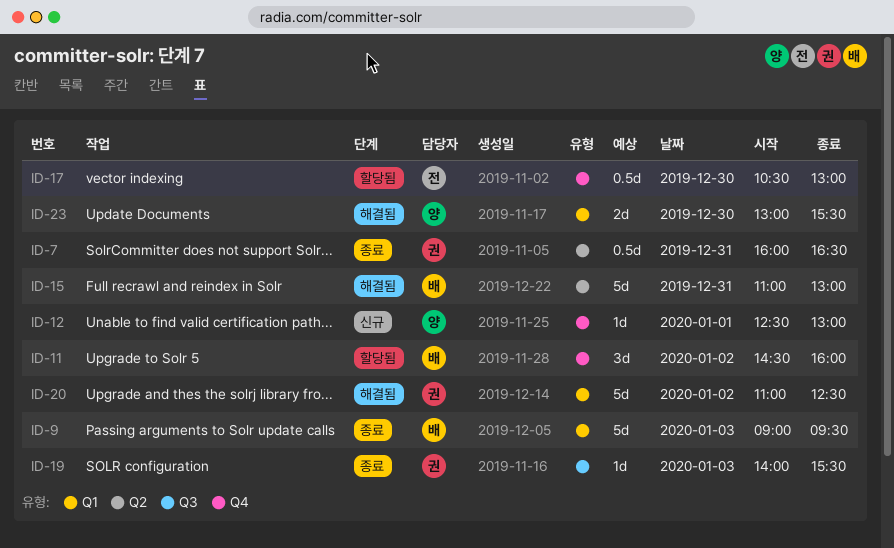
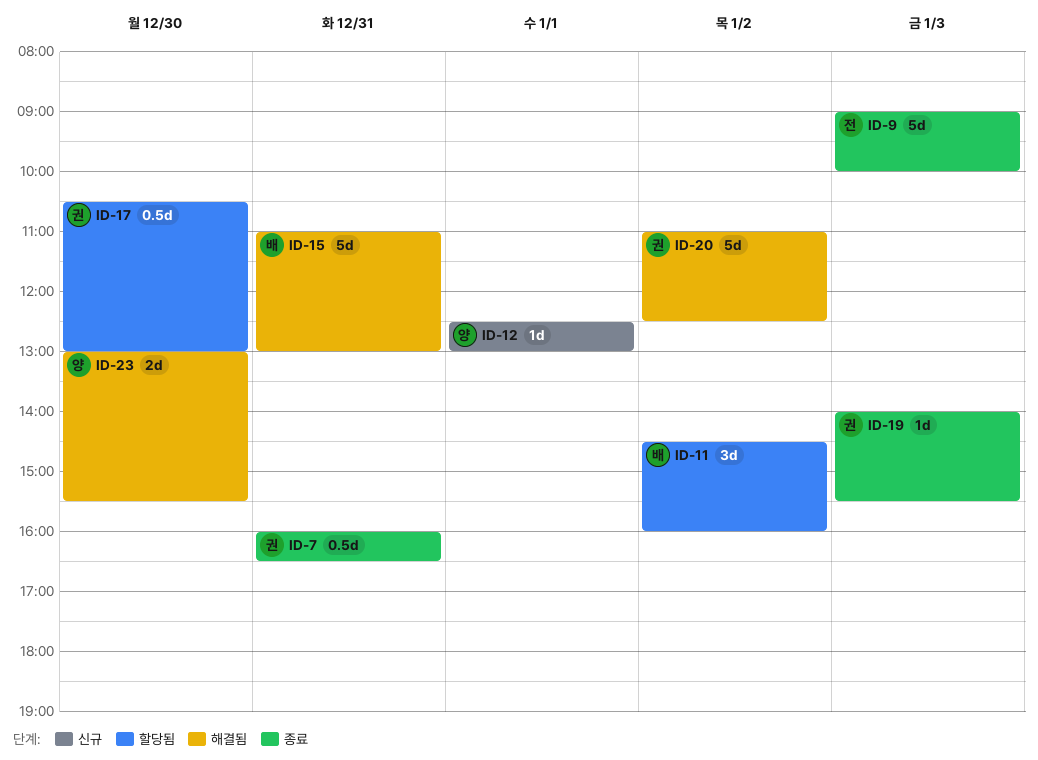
ID-9, owner: 배 -> 전
ID-9, ends: 09:30 -> 10:00
ID-17, owner: 전 -> 권

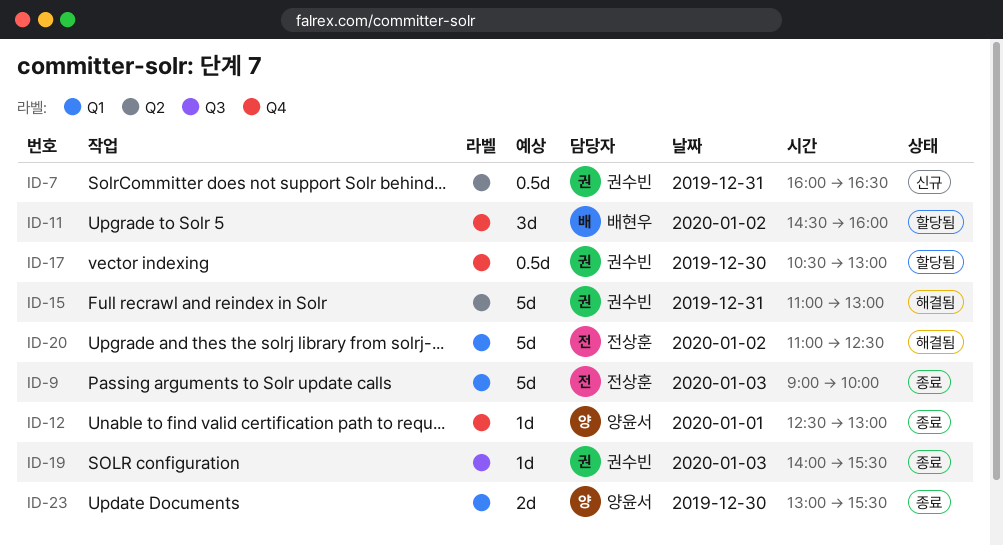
ID-7, status: 종료 -> 신규
ID-12, status: 신규 -> 종료
ID-15, owner: 배현우 -> 권수빈
ID-20, owner: 권수빈 -> 전상훈
ID-23, status: 해결됨 -> 종료

